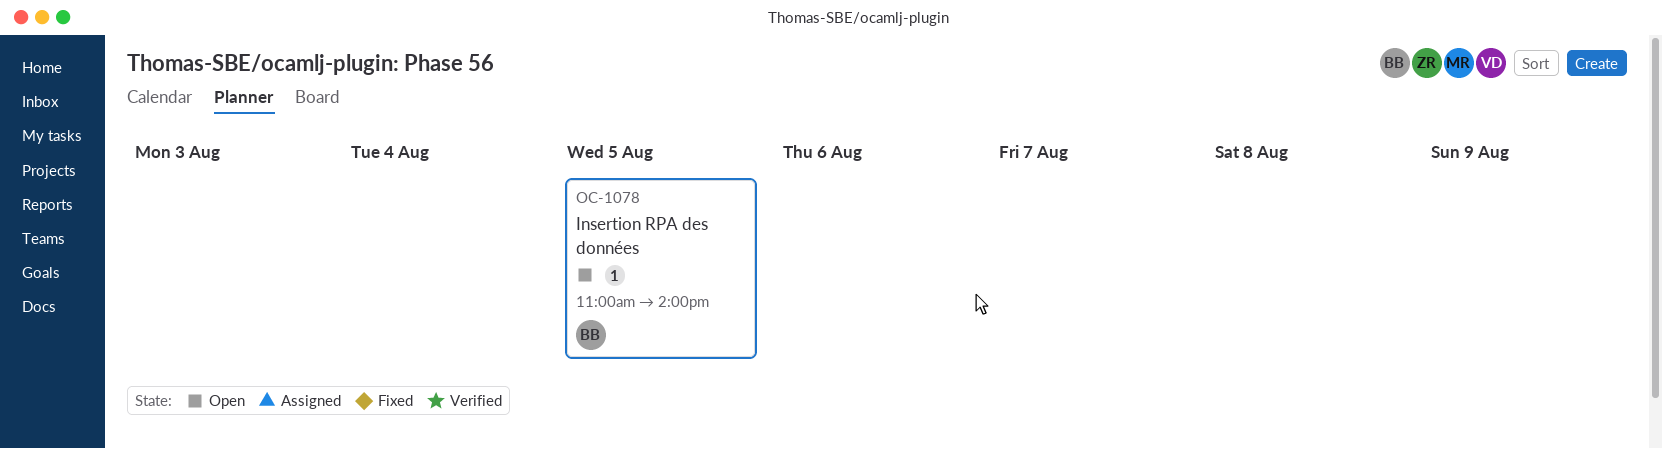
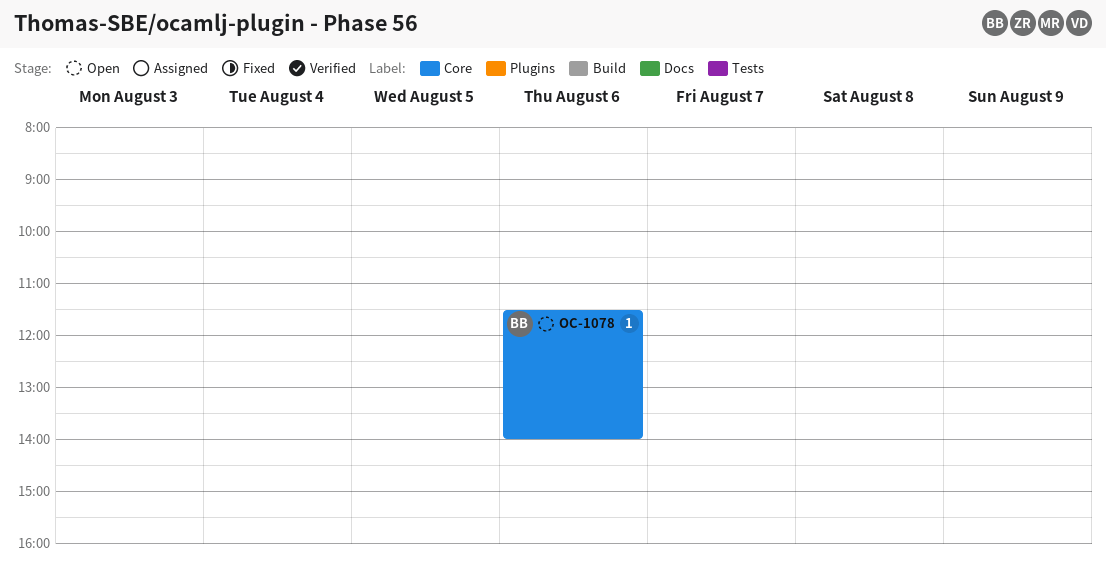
OC-1078, day: Aug 5 -> Aug 6
OC-1078, begins: 11:00 -> 11:30

